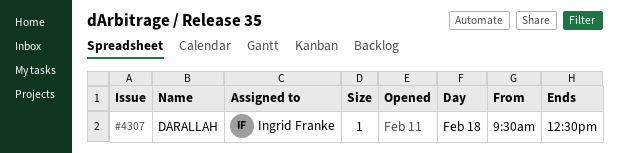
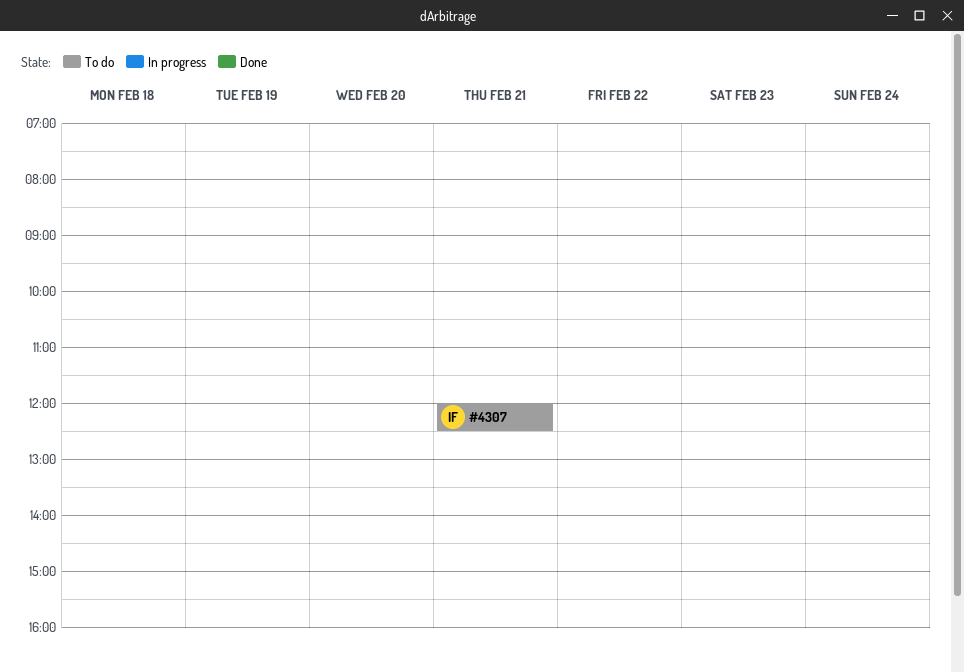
#4307, day: Feb 18 -> Feb 21
#4307, begins: 09:30 -> 12:00

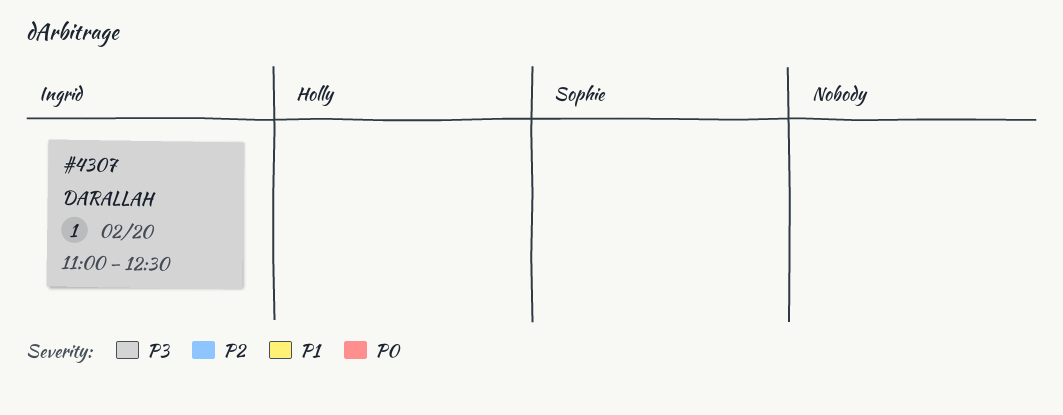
#4307, day: Feb 21 -> Feb 20
#4307, begins: 12:00 -> 11:00

